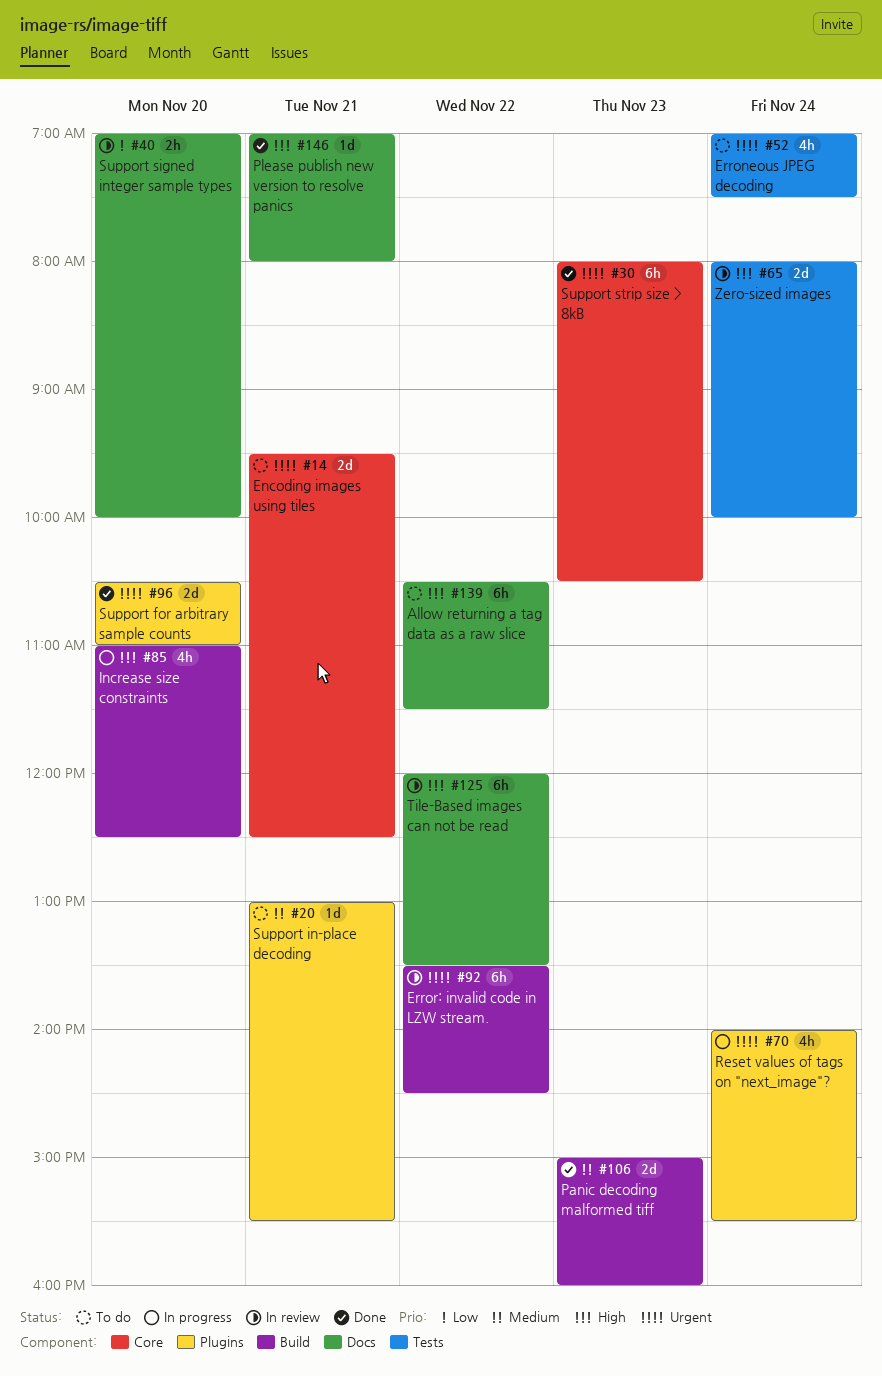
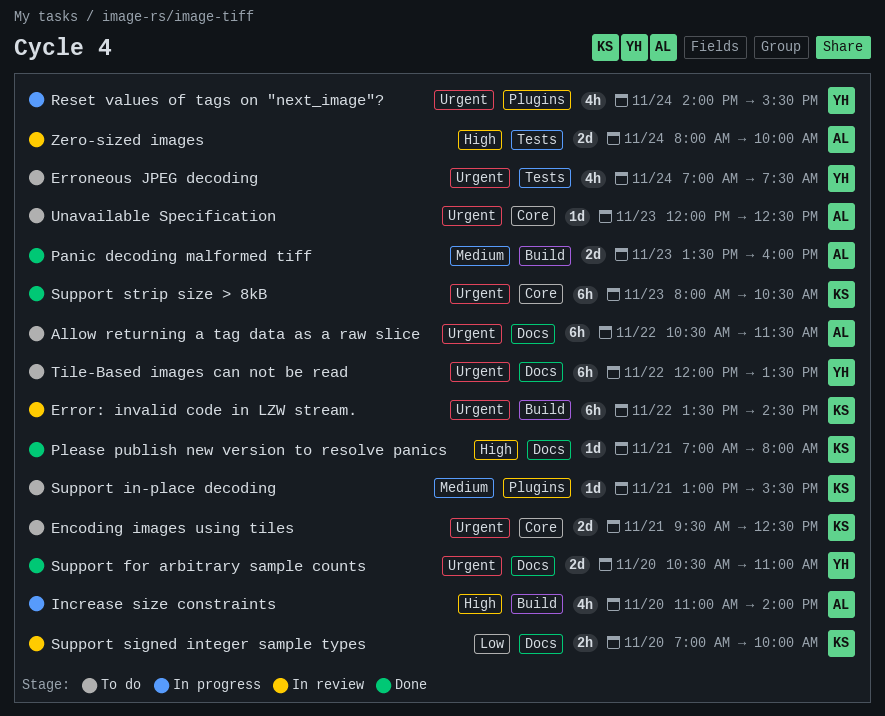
Allow returning a tag data as a raw slice, priority: High -> Urgent
Increase size constraints, ends: 12:30 -> 14:00
Panic decoding malformed tiff, begins: 15:00 -> 13:30
Support for arbitrary sample counts, label: Plugins -> Docs
Tile-Based images can not be read, status: In review -> To do
Tile-Based images can not be read, priority: High -> Urgent
Unavailable Specification: none -> present

